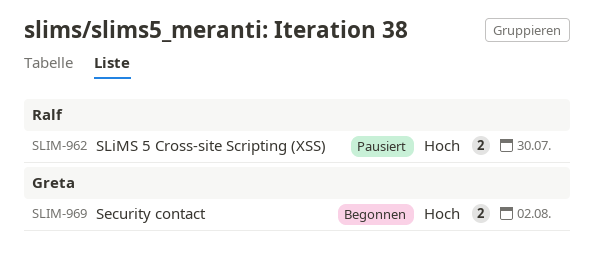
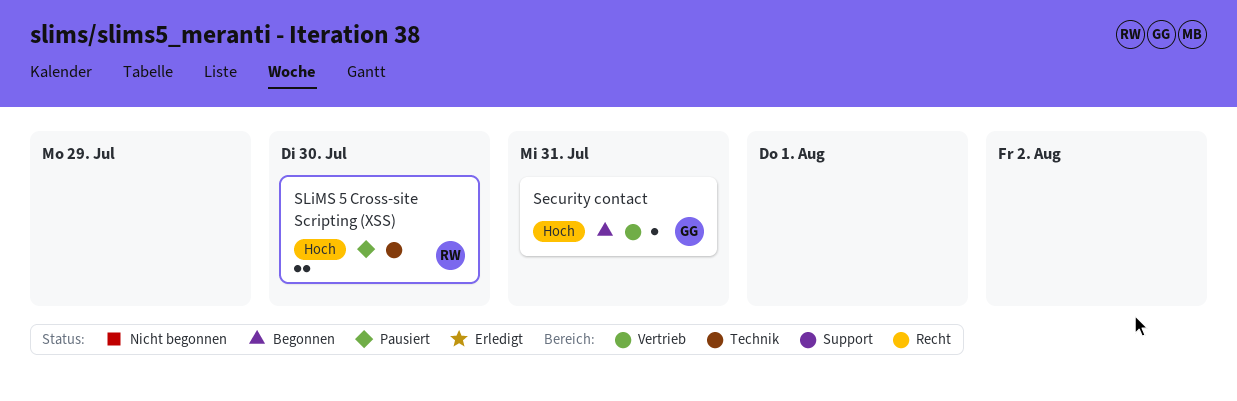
Security contact, estimate: 2 -> 1
Security contact, due: Aug 2 -> Jul 31

